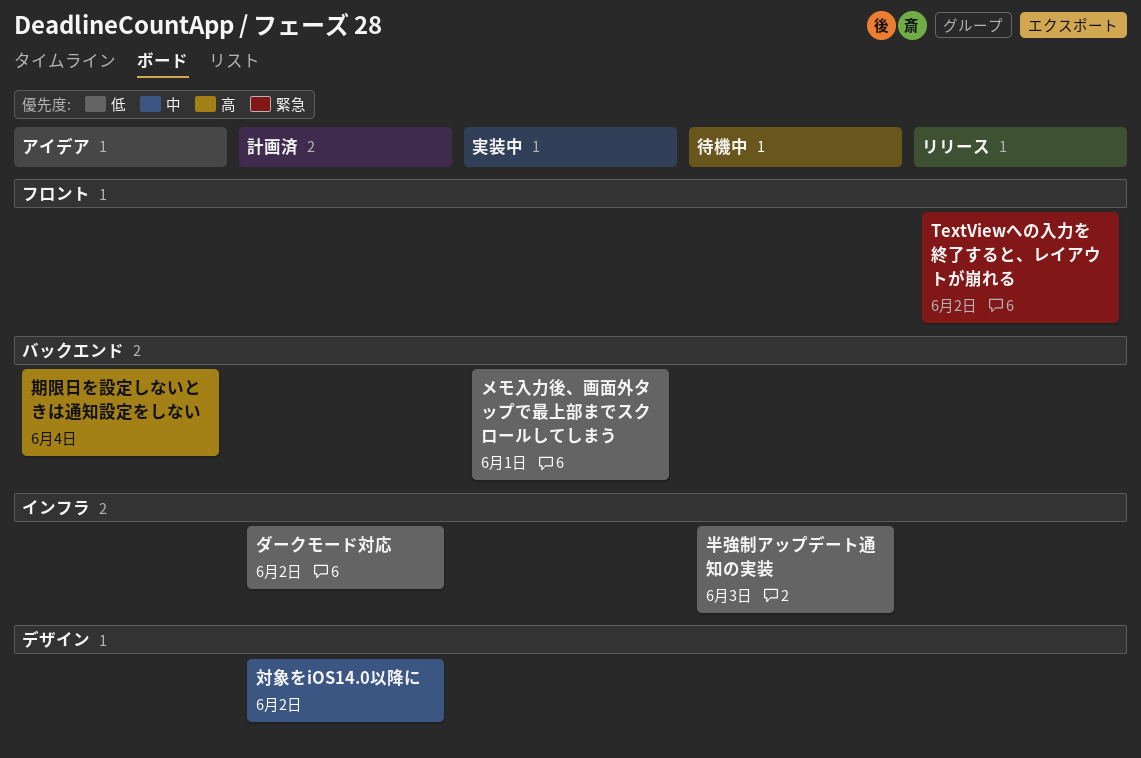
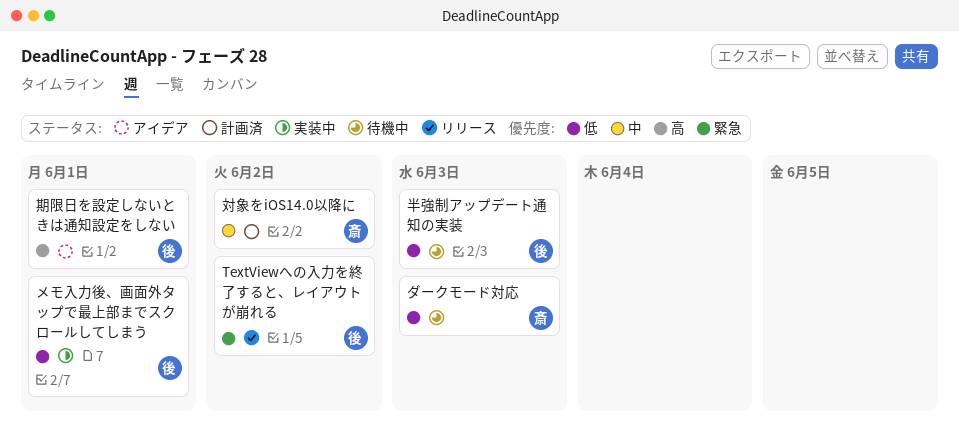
ダークモード対応, status: 計画済 -> 待機中
ダークモード対応, due: Jun 2 -> Jun 3
期限日を設定しないときは通知設定をしない, due: Jun 4 -> Jun 1

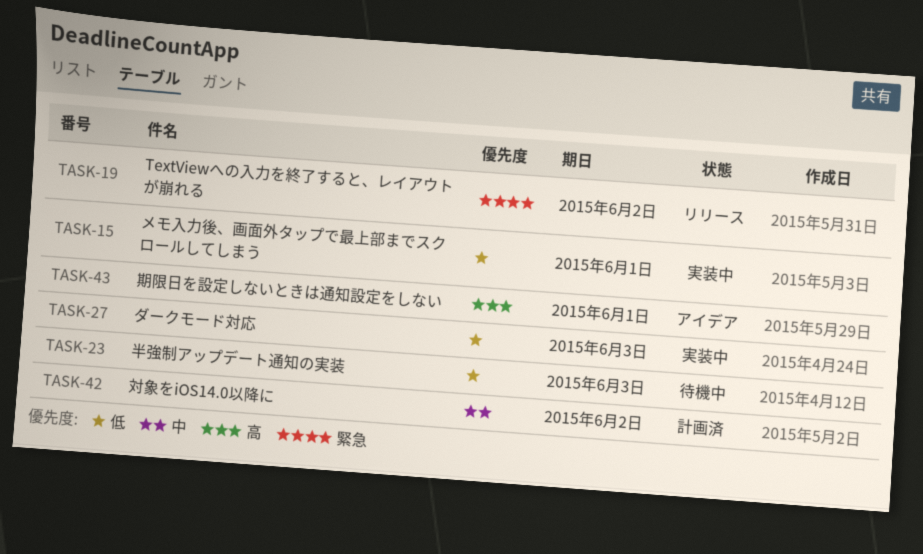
ダークモード対応, status: 待機中 -> 実装中

